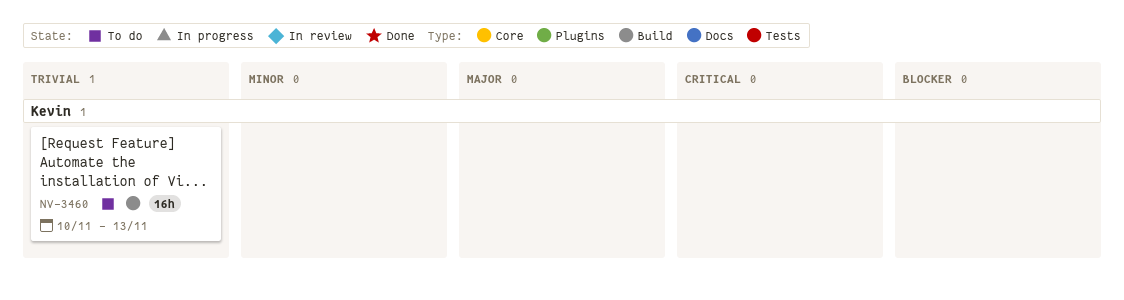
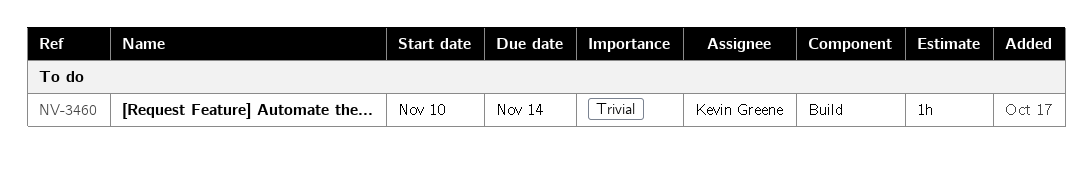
NV-3460, estimate: 16h -> 1h
NV-3460, due: Nov 13 -> Nov 14

